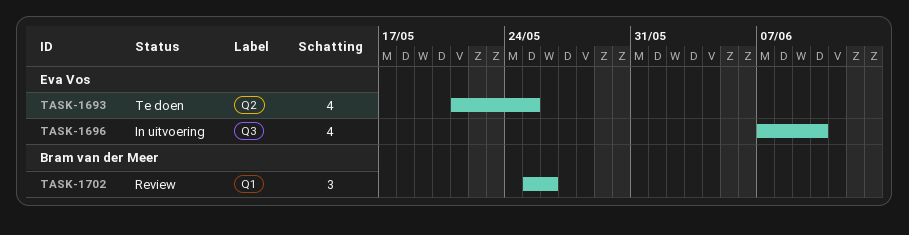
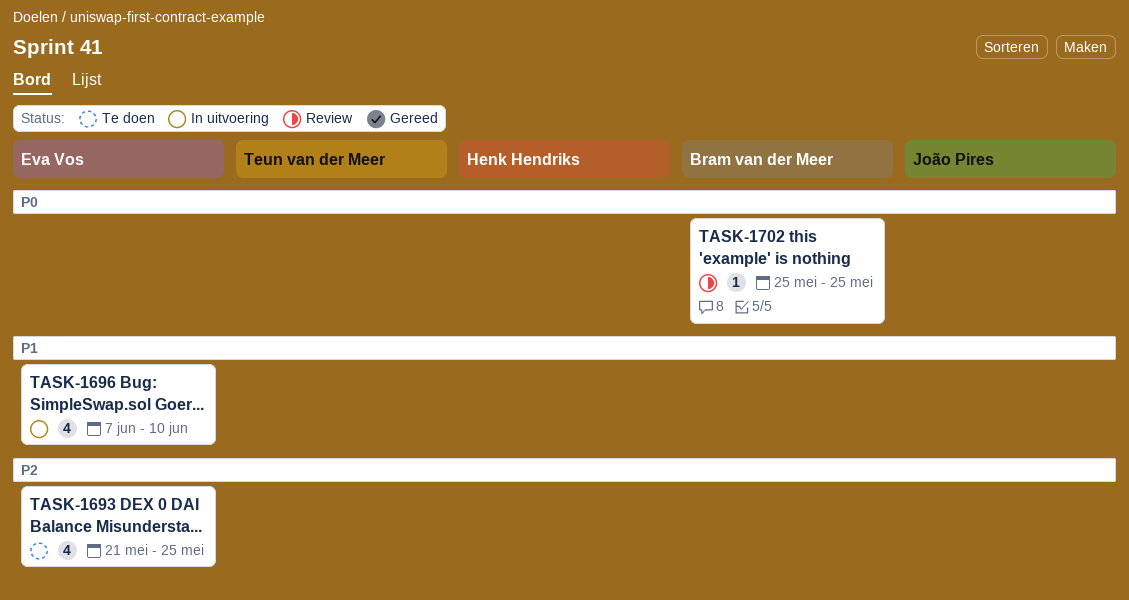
TASK-1702, estimate: 3 -> 1
TASK-1702, due: May 26 -> May 25

